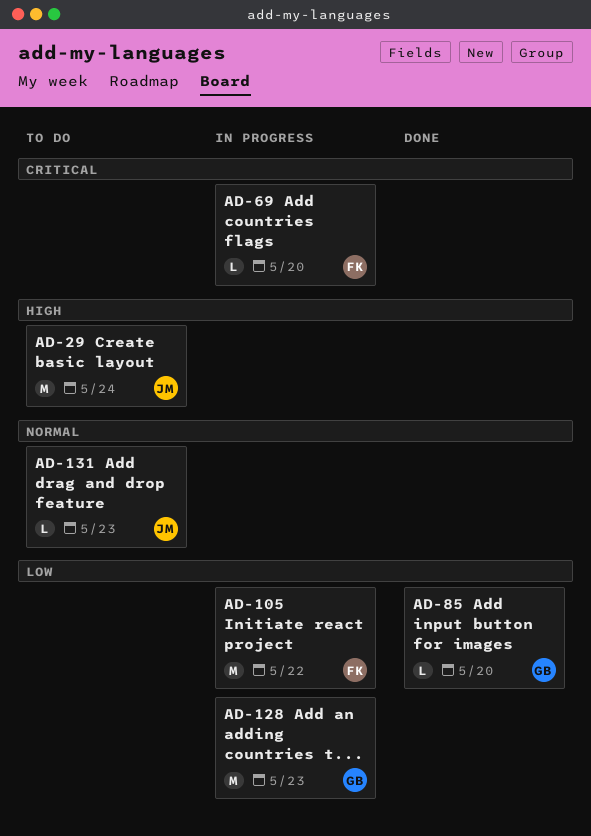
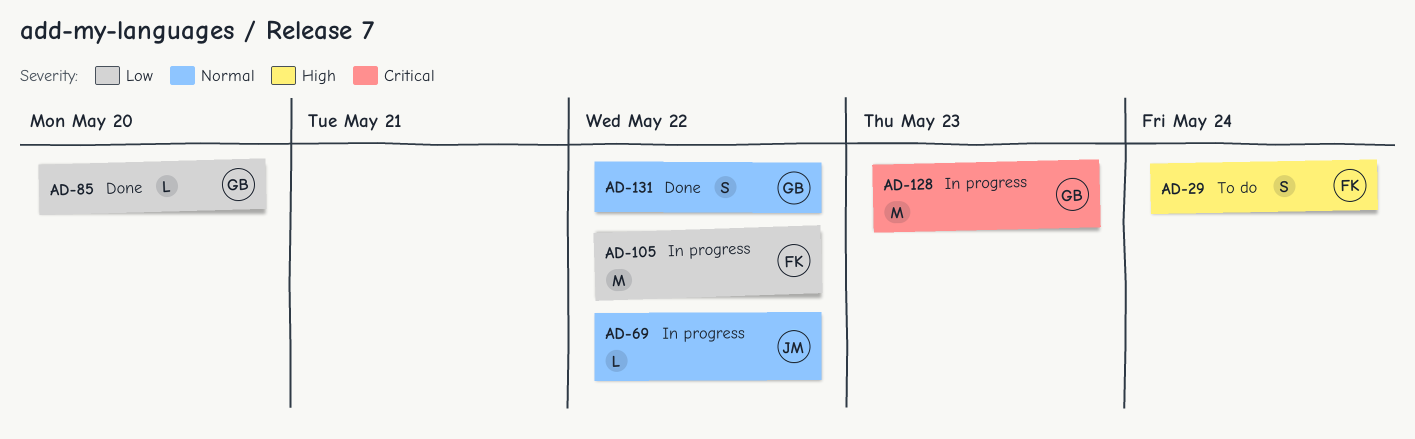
AD-29, owner: JM -> FK
AD-29, estimate: M -> S
AD-69, owner: FK -> JM
AD-69, priority: Critical -> Normal
AD-69, due: May 20 -> May 22
AD-128, priority: Low -> Critical
AD-131, status: To do -> Done
AD-131, owner: JM -> GB
AD-131, estimate: L -> S
AD-131, due: May 23 -> May 22

